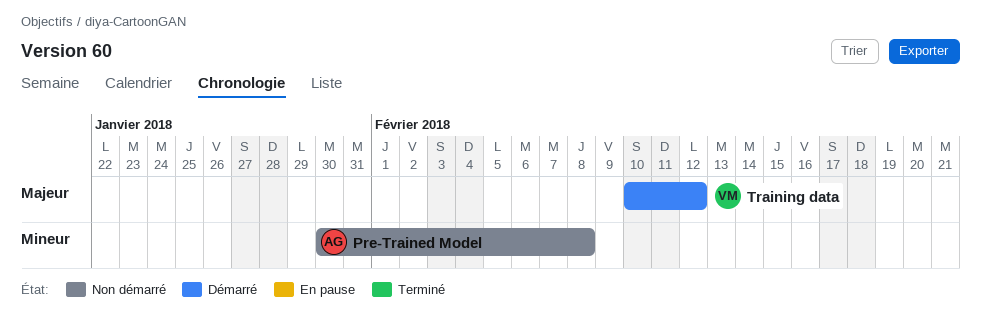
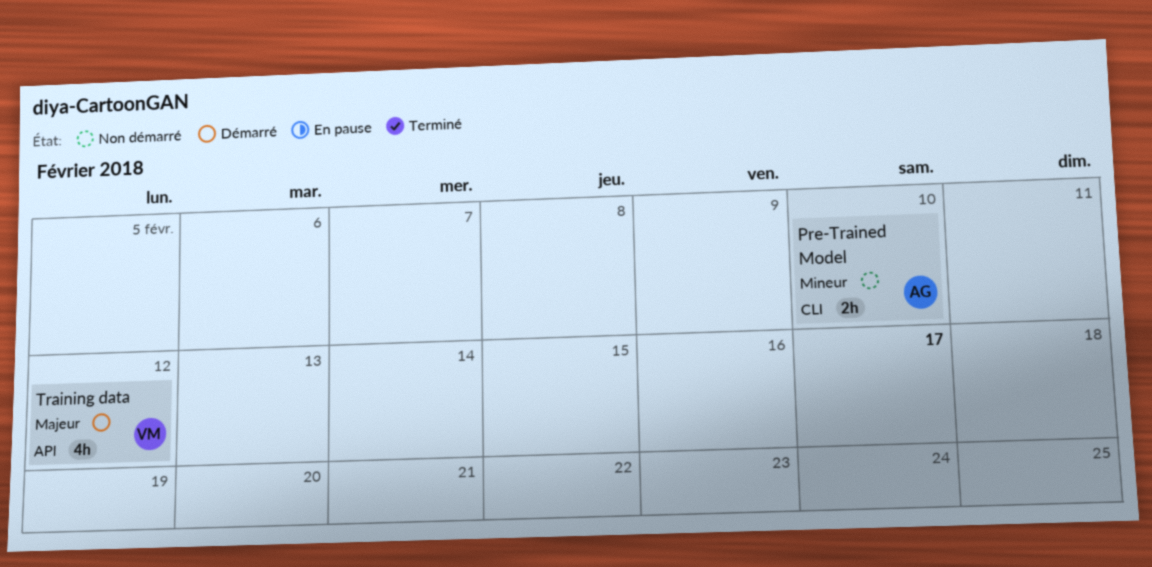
Pre-Trained Model, due: Feb 8 -> Feb 10

